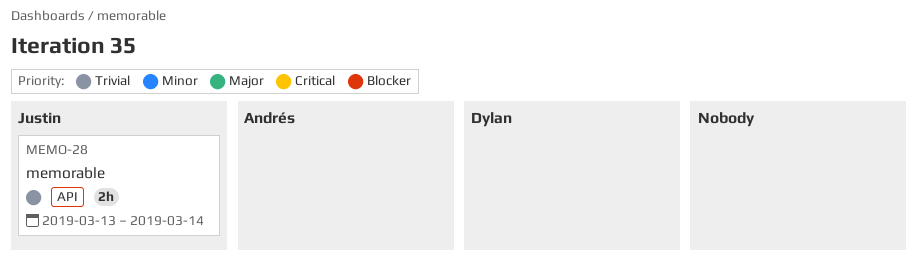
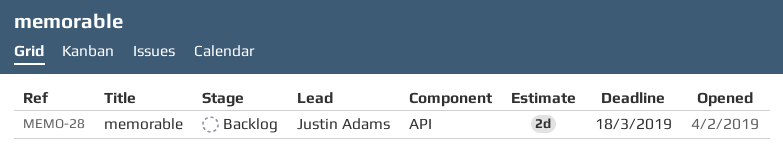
MEMO-28, estimate: 2h -> 2d
MEMO-28, due: Mar 14 -> Mar 18

